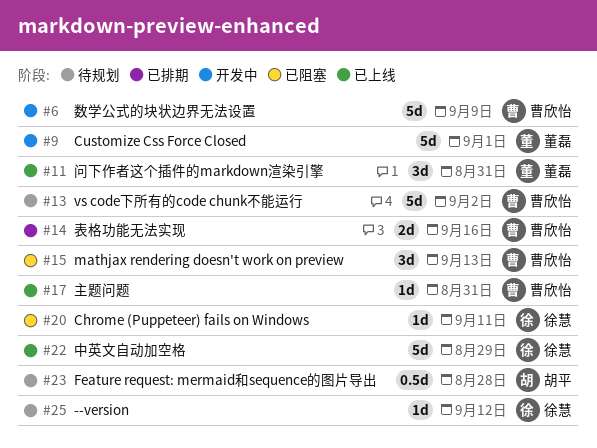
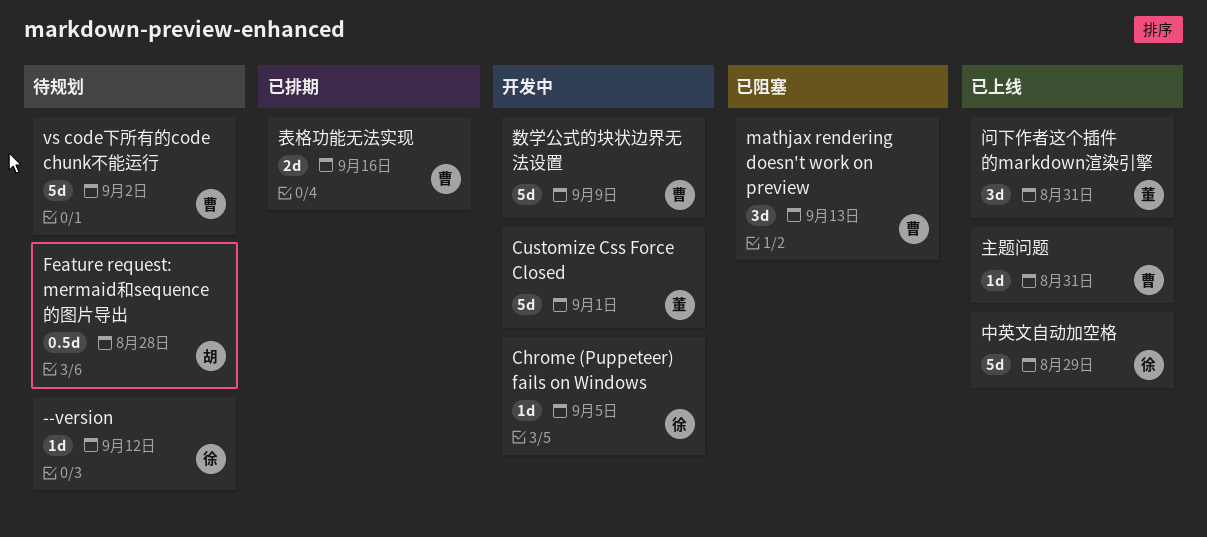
Chrome (Puppeteer) fails on Windows, status: 已阻塞 -> 开发中
Chrome (Puppeteer) fails on Windows, due: Sep 11 -> Sep 5

